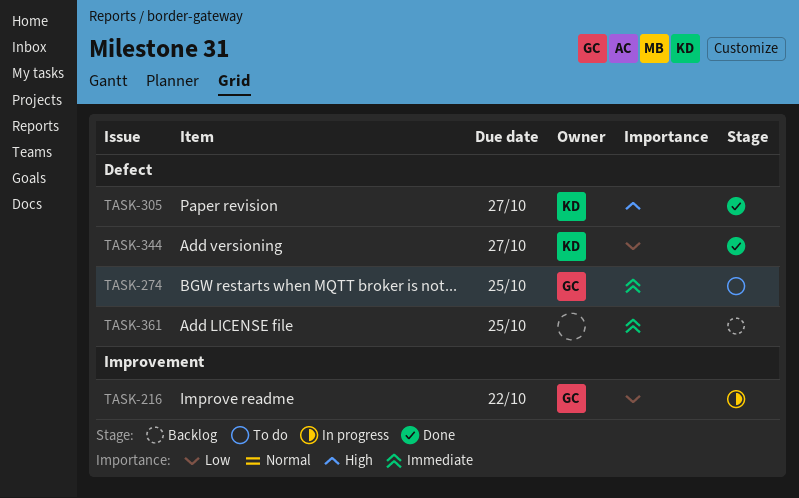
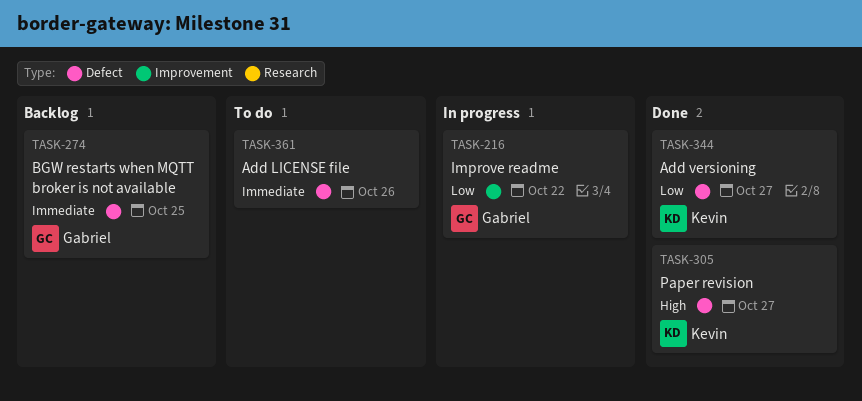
TASK-274, status: To do -> Backlog
TASK-361, status: Backlog -> To do
TASK-361, due: Oct 25 -> Oct 26

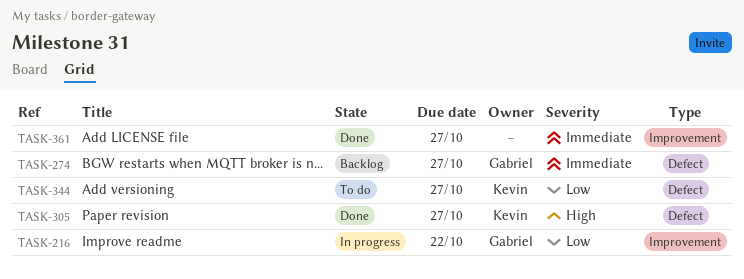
TASK-274, due: Oct 25 -> Oct 27
TASK-344, status: Done -> To do
TASK-361, status: To do -> Done
TASK-361, label: Defect -> Improvement
TASK-361, due: Oct 26 -> Oct 27

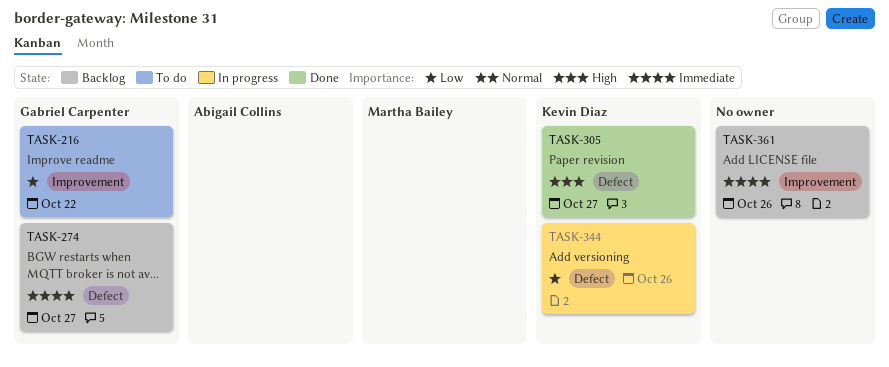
TASK-216, status: In progress -> To do
TASK-344, status: To do -> In progress
TASK-344, due: Oct 27 -> Oct 26
TASK-361, status: Done -> Backlog
TASK-361, due: Oct 27 -> Oct 26

